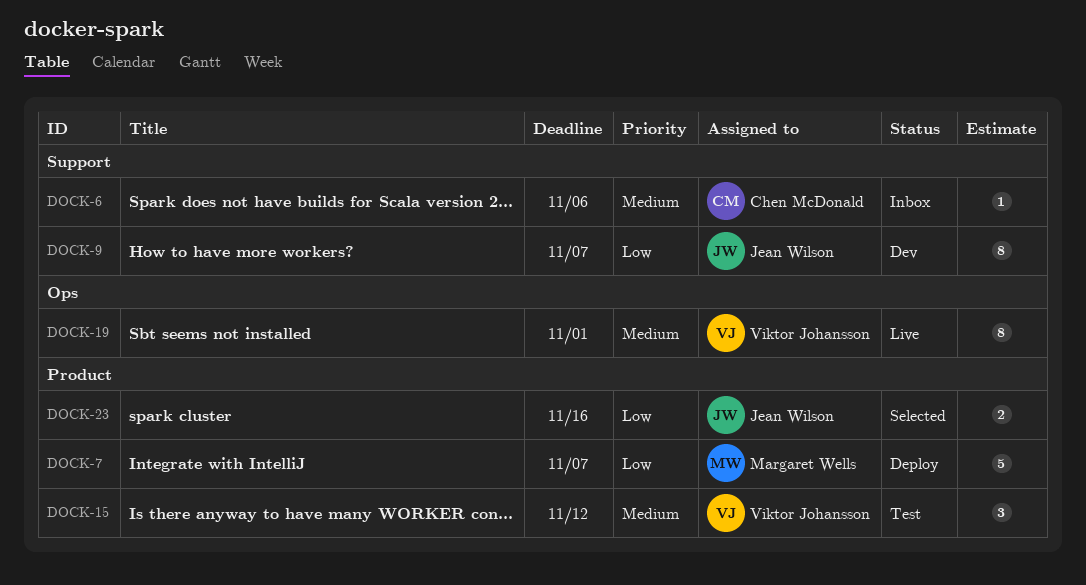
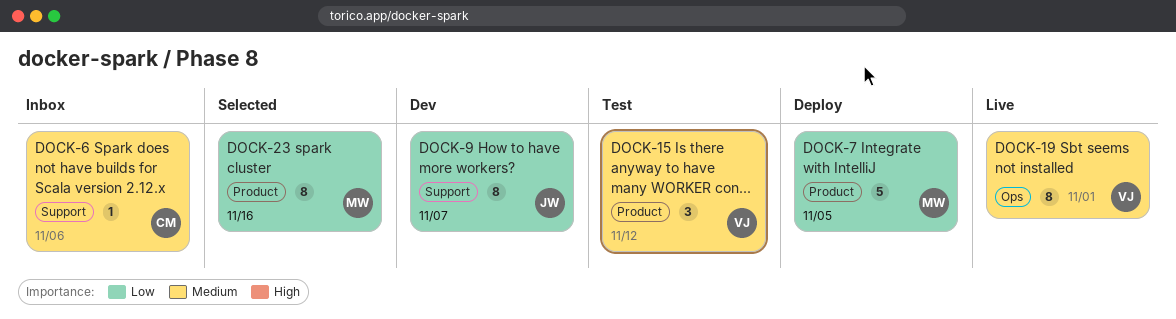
DOCK-7, due: Nov 7 -> Nov 5
DOCK-23, owner: Jean Wilson -> Margaret Wells
DOCK-23, estimate: 2 -> 8

